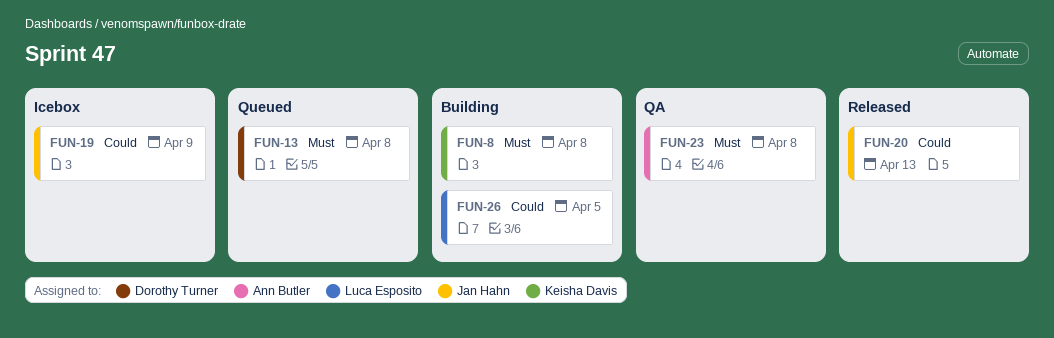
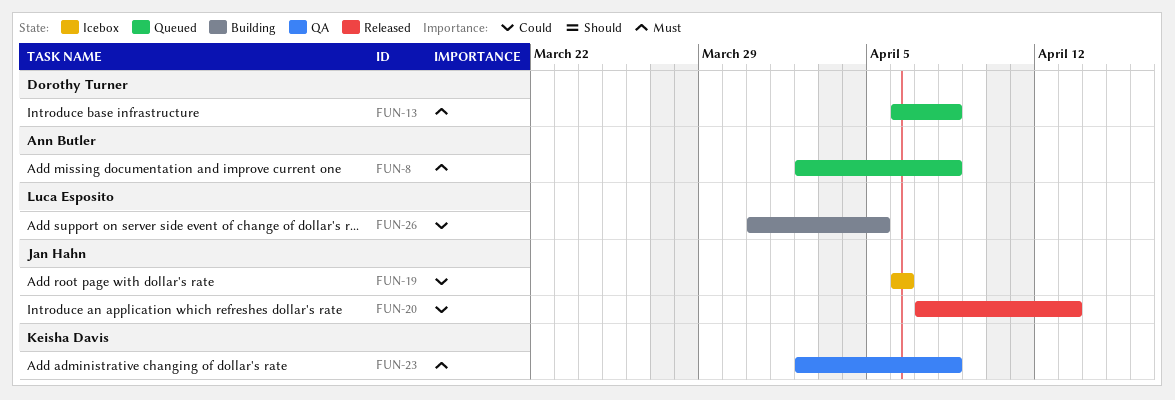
FUN-8, status: Building -> Queued
FUN-8, owner: Keisha Davis -> Ann Butler
FUN-19, due: Apr 9 -> Apr 6
FUN-23, owner: Ann Butler -> Keisha Davis

